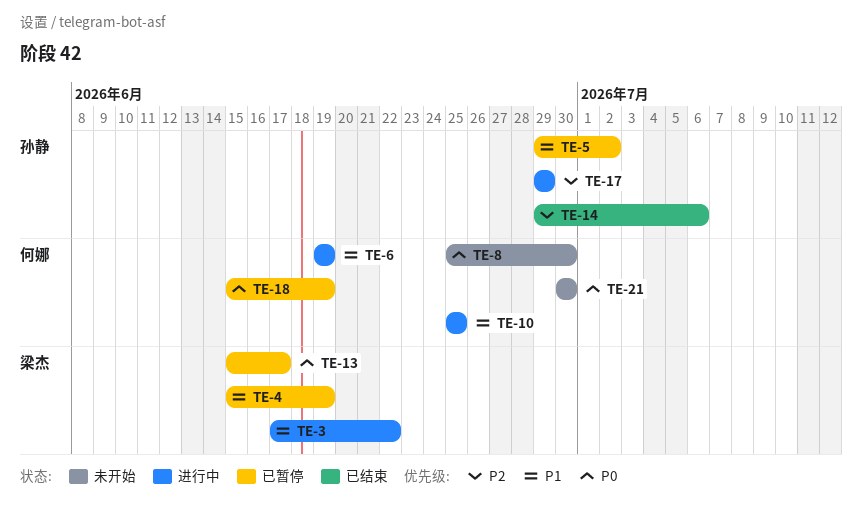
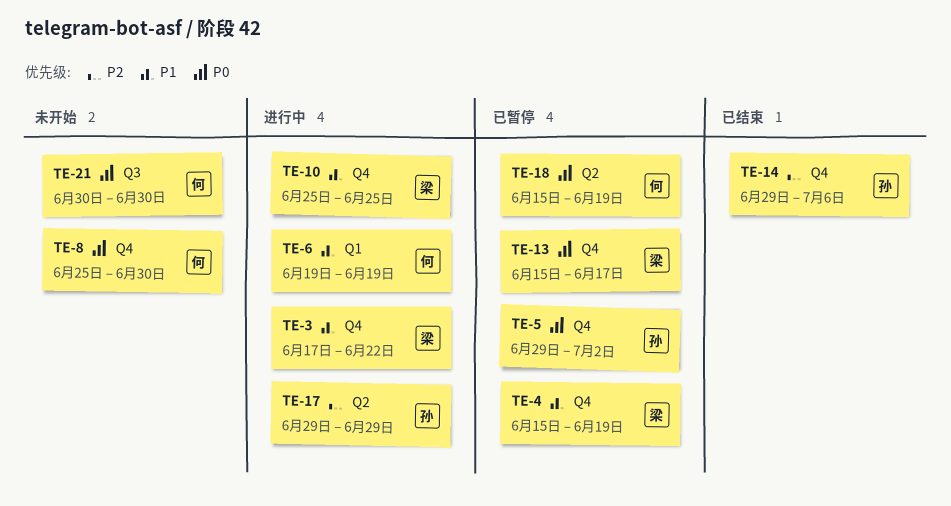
TE-5, priority: P1 -> P0
TE-10, owner: 何娜 -> 梁杰

